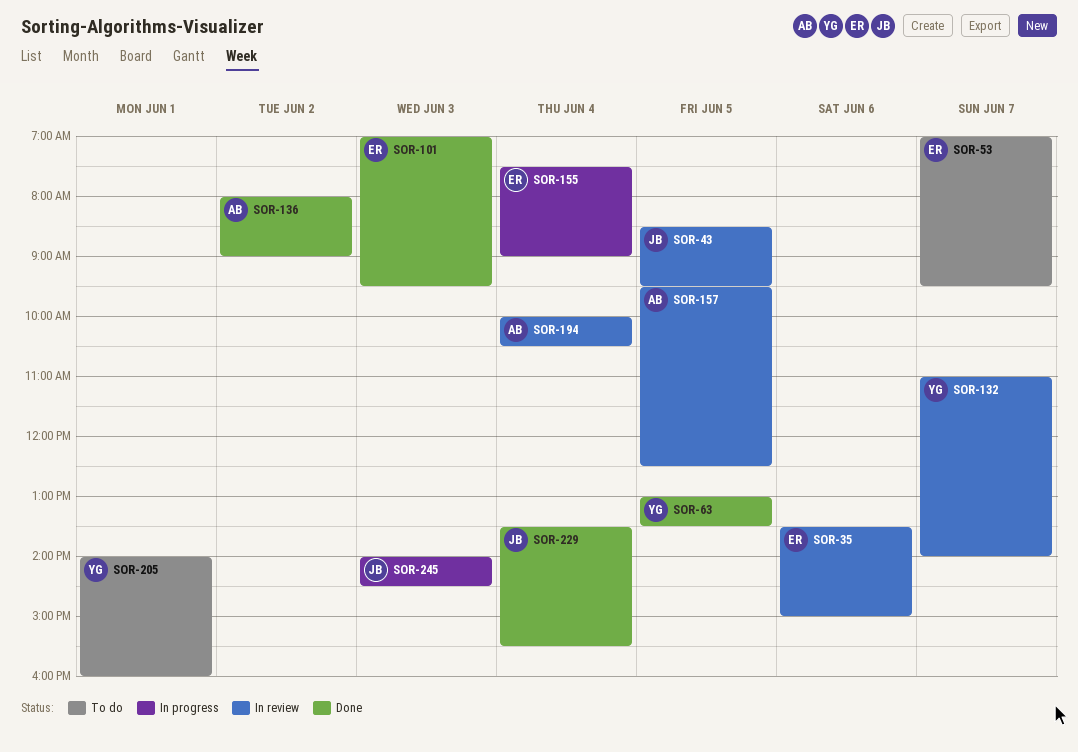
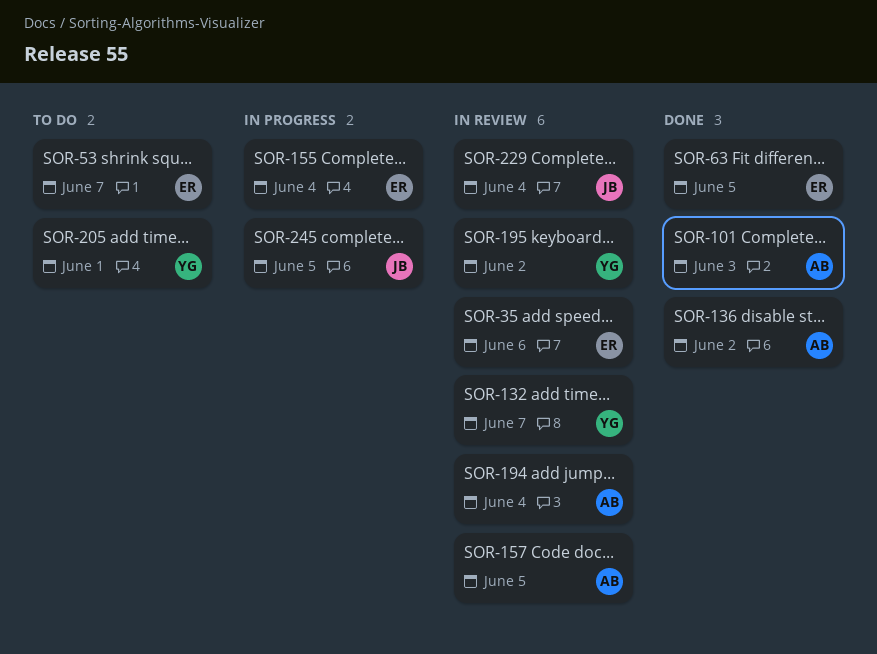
SOR-43: present -> none
SOR-63, owner: YG -> ER
SOR-101, owner: ER -> AB
SOR-195: none -> present
SOR-229, status: Done -> In review
SOR-245, day: Jun 3 -> Jun 5

